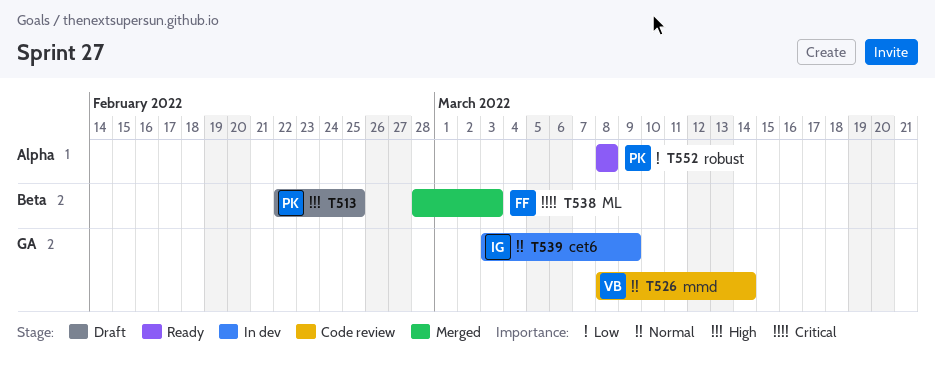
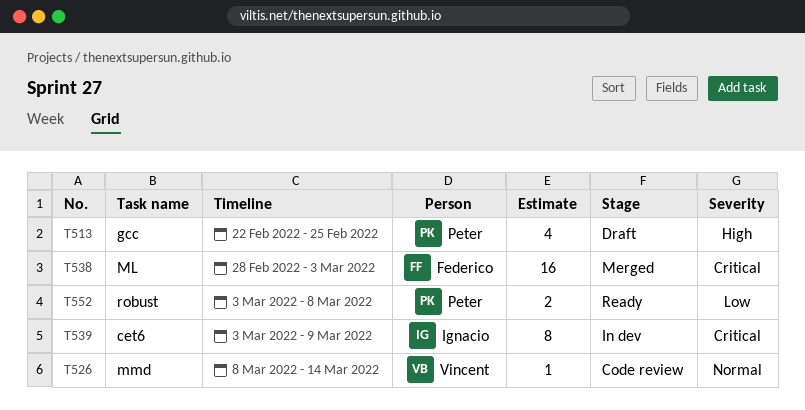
T539, priority: Normal -> Critical
T552, start: Mar 8 -> Mar 3

